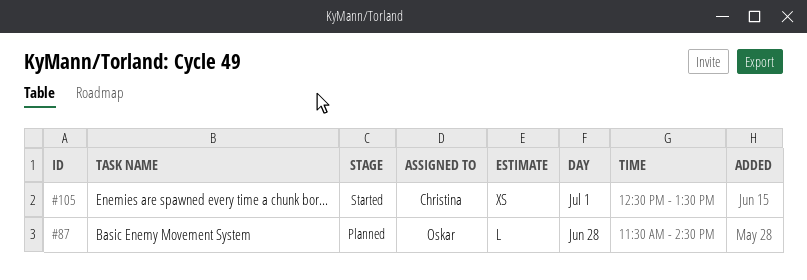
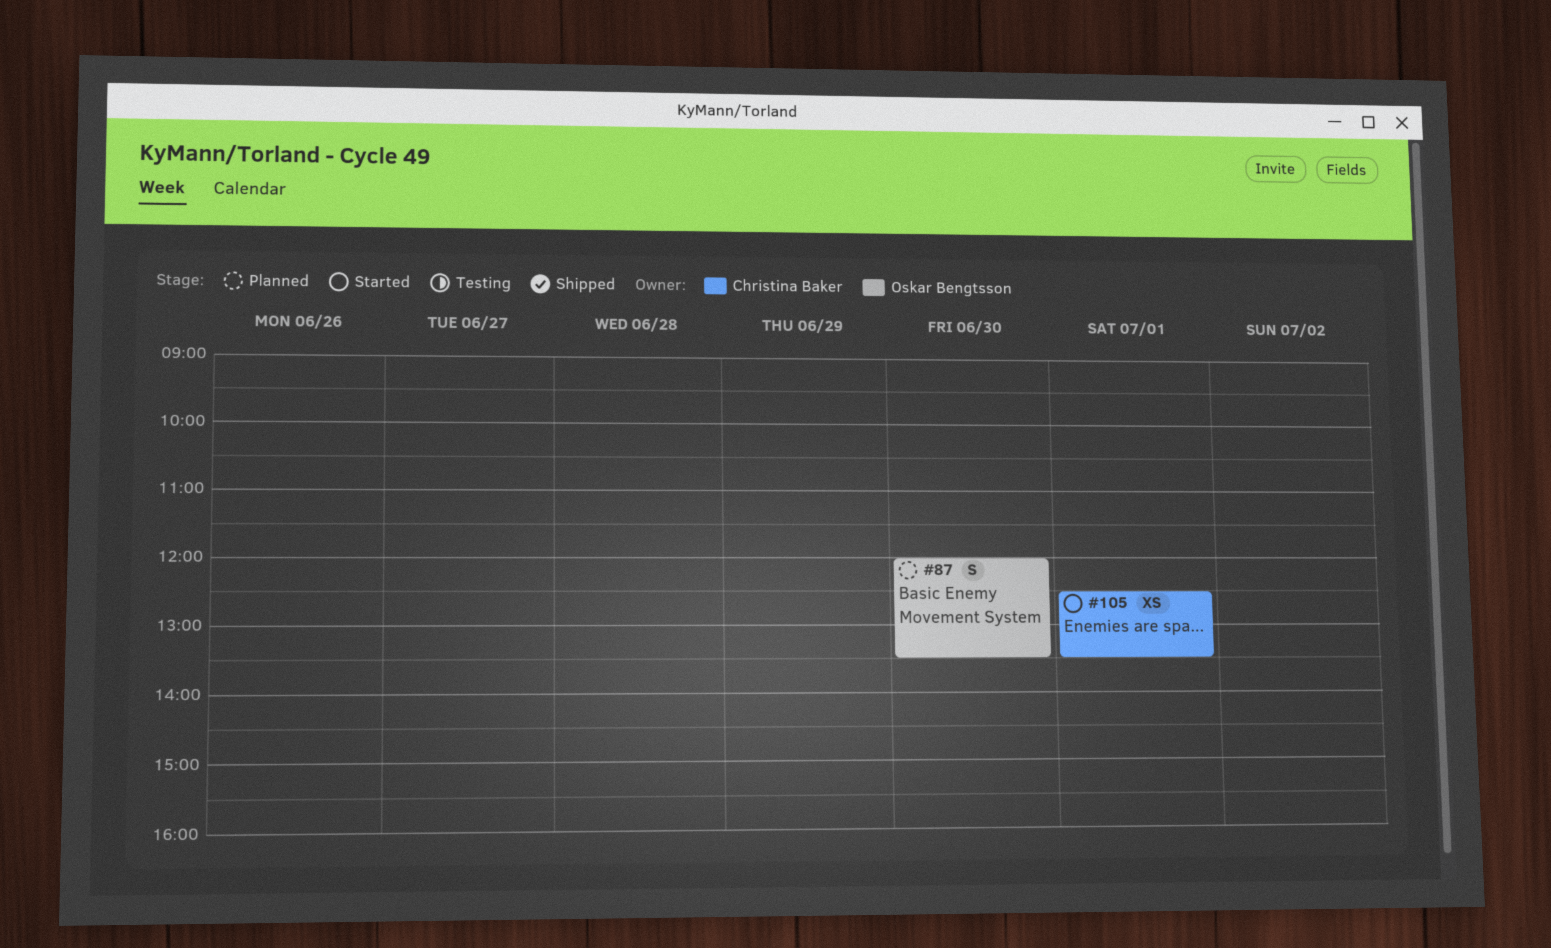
#87, estimate: L -> S
#87, day: Jun 28 -> Jun 30
#87, begins: 11:30 -> 12:00
#87, ends: 14:30 -> 13:30

